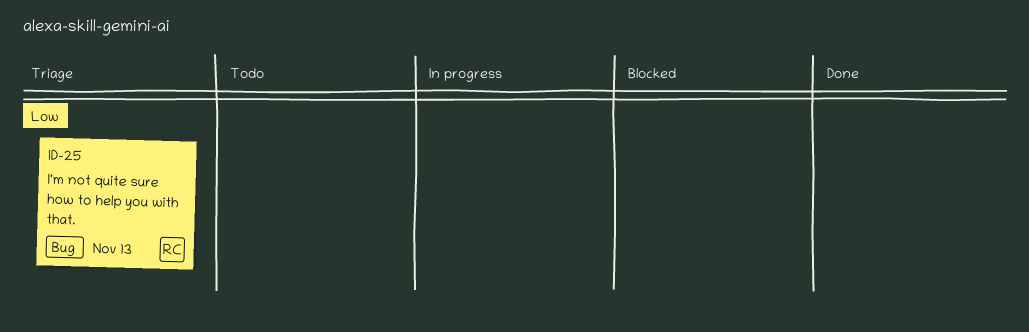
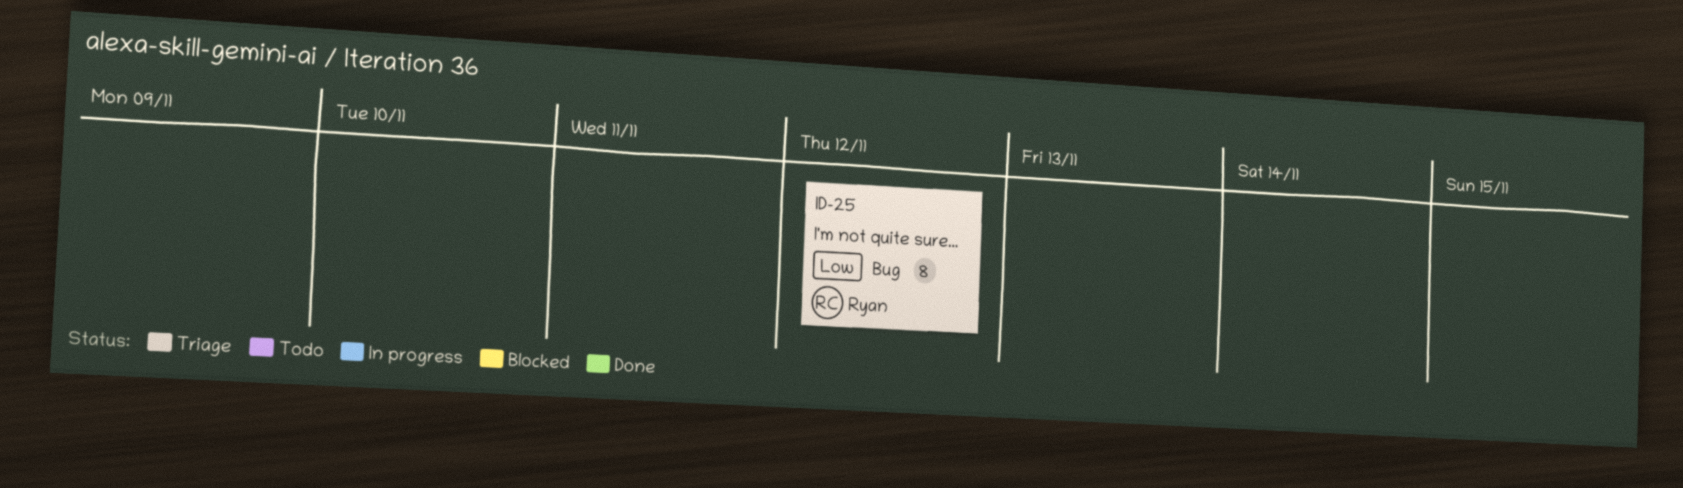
ID-25, due: Nov 13 -> Nov 12

